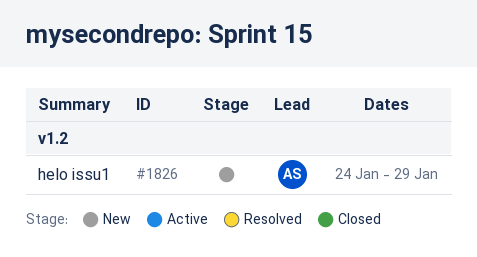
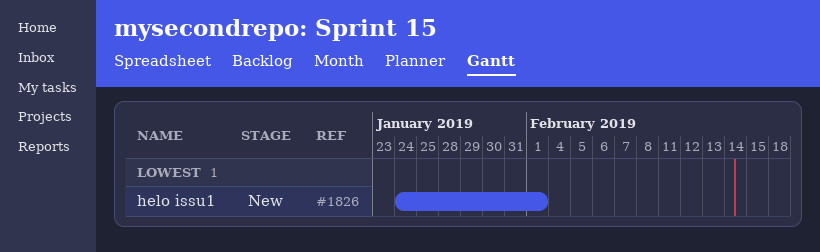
#1826, due: Jan 29 -> Feb 1

